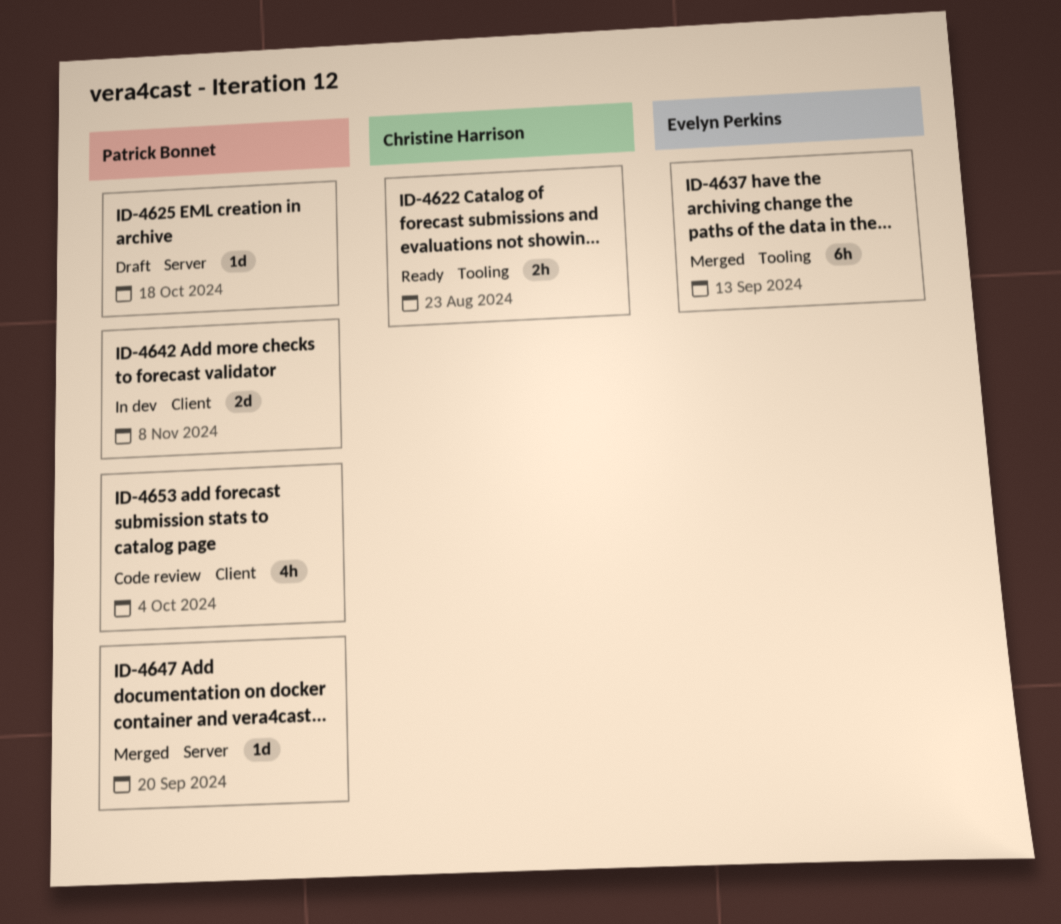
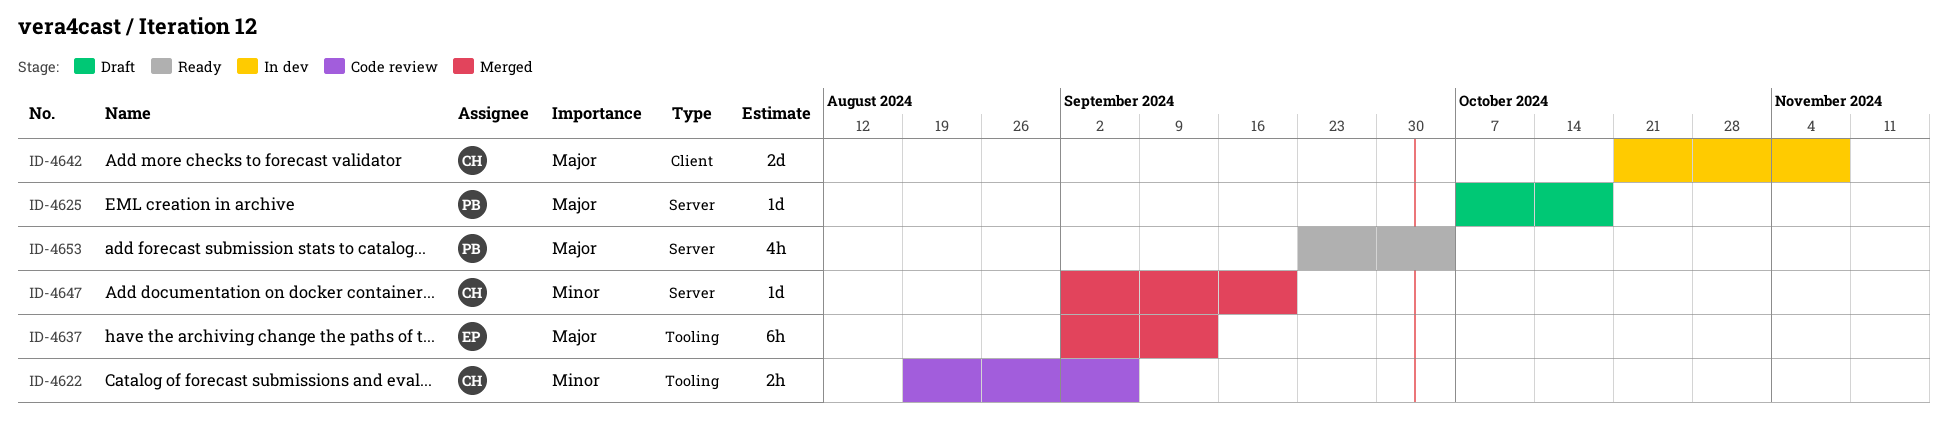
ID-4622, status: Ready -> Code review
ID-4622, due: Aug 23 -> Sep 6
ID-4642, owner: Patrick Bonnet -> Christine Harrison
ID-4647, owner: Patrick Bonnet -> Christine Harrison
ID-4653, status: Code review -> Ready
ID-4653, label: Client -> Server

